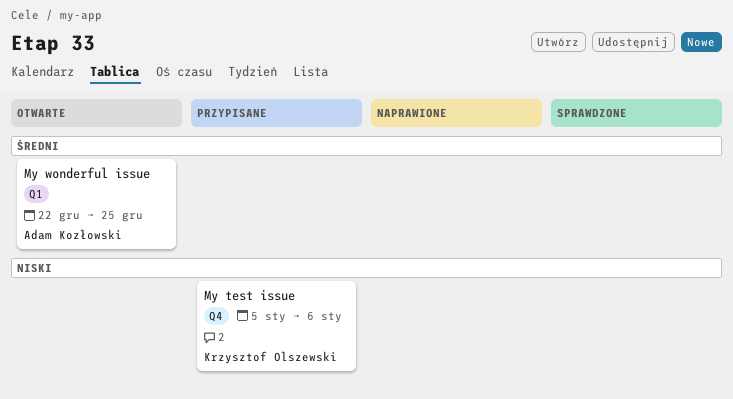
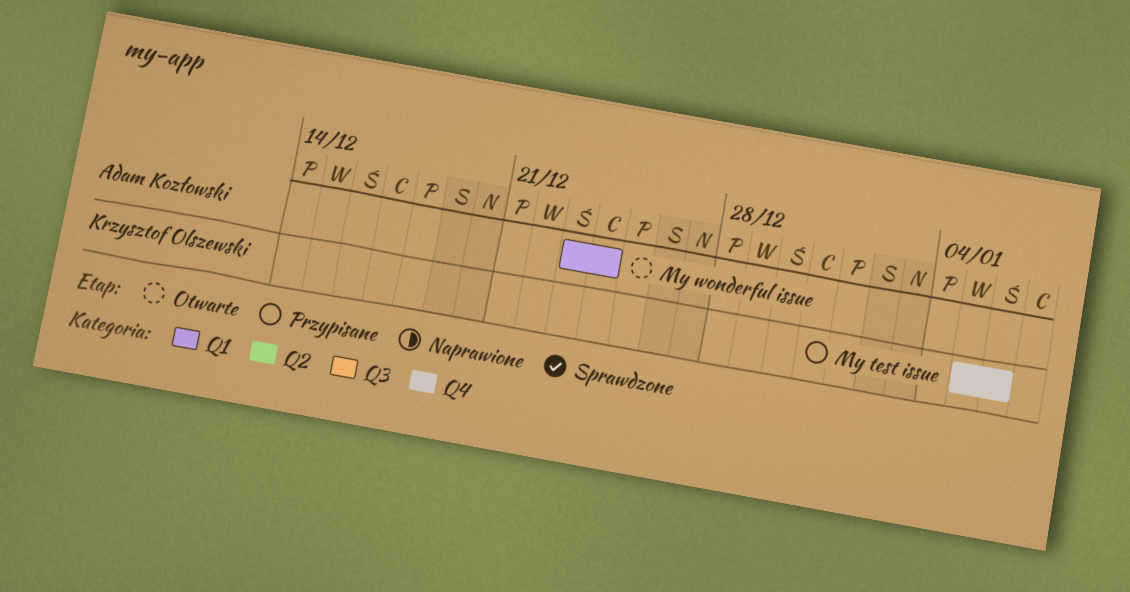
My wonderful issue, start: Dec 22 -> Dec 23
My wonderful issue, due: Dec 25 -> Dec 24

